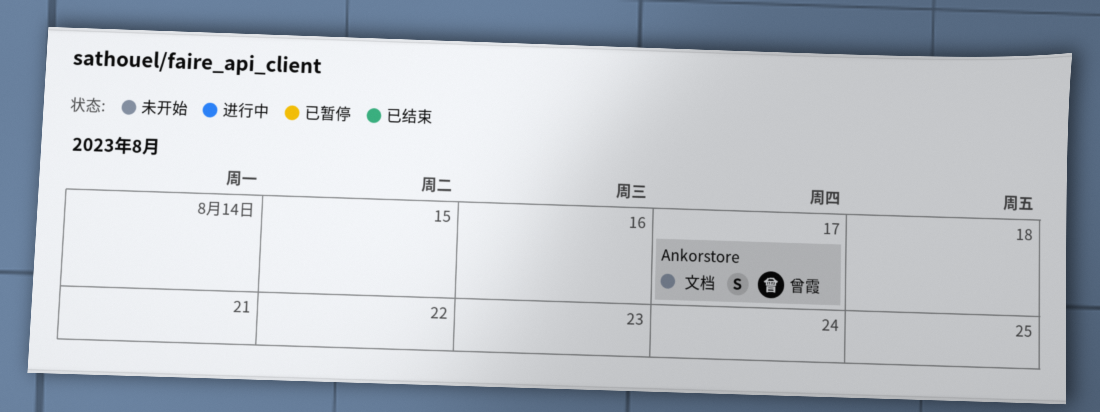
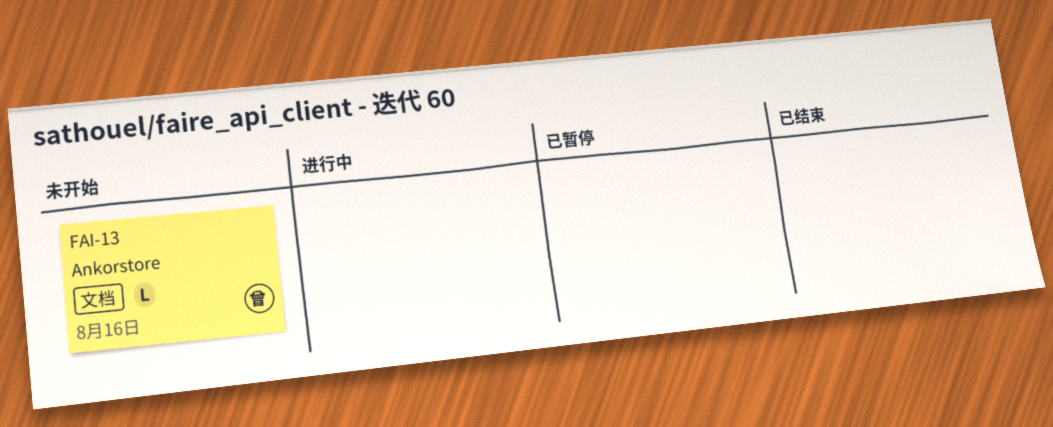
Ankorstore, estimate: S -> L
Ankorstore, due: Aug 17 -> Aug 16

